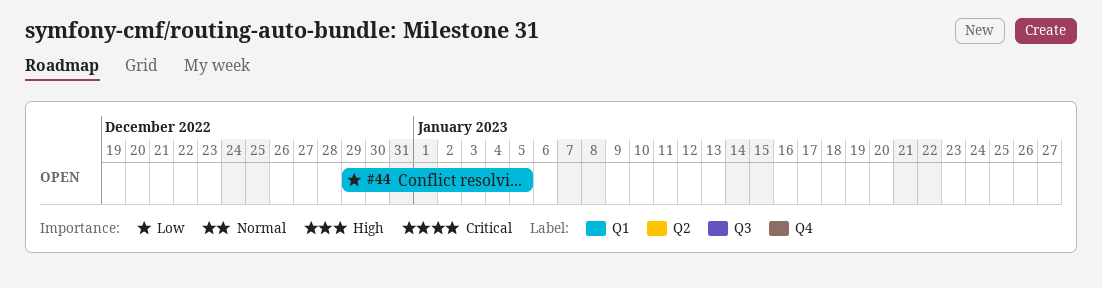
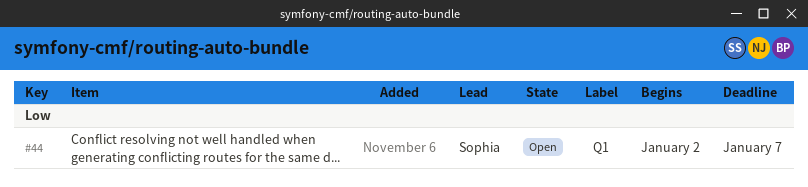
#44, start: Dec 29 -> Jan 2
#44, due: Jan 5 -> Jan 7

